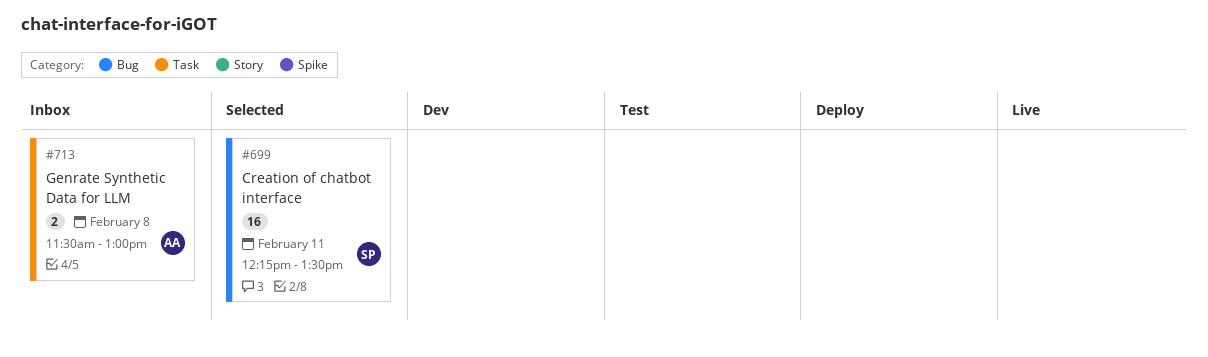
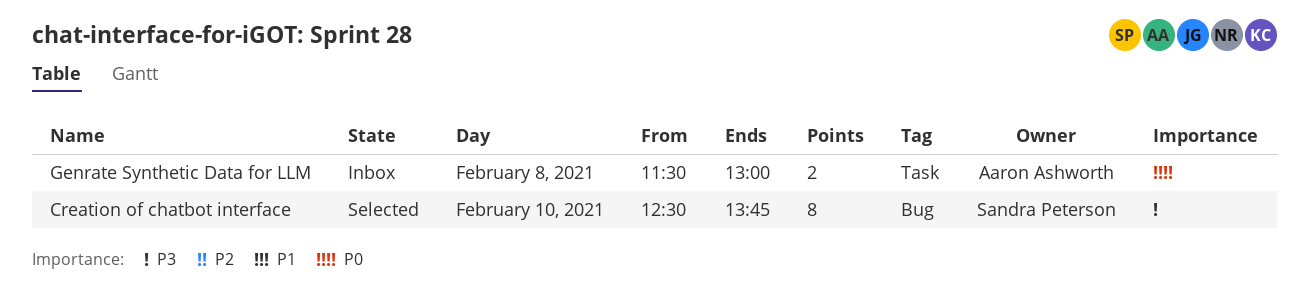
Creation of chatbot interface, estimate: 16 -> 8
Creation of chatbot interface, day: Feb 11 -> Feb 10
Creation of chatbot interface, begins: 12:15 -> 12:30
Creation of chatbot interface, ends: 13:30 -> 13:45

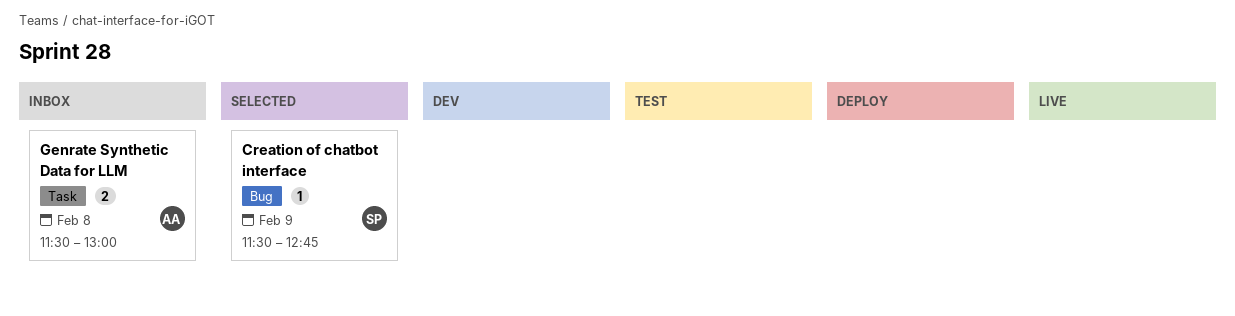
Creation of chatbot interface, estimate: 8 -> 1
Creation of chatbot interface, day: Feb 10 -> Feb 9
Creation of chatbot interface, begins: 12:30 -> 11:30
Creation of chatbot interface, ends: 13:45 -> 12:45

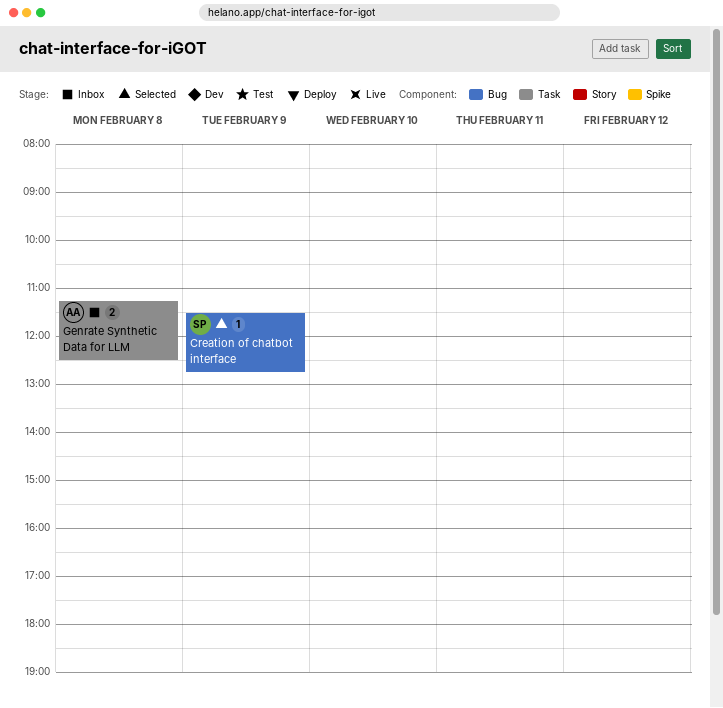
Genrate Synthetic Data for LLM, begins: 11:30 -> 11:15
Genrate Synthetic Data for LLM, ends: 13:00 -> 12:30

